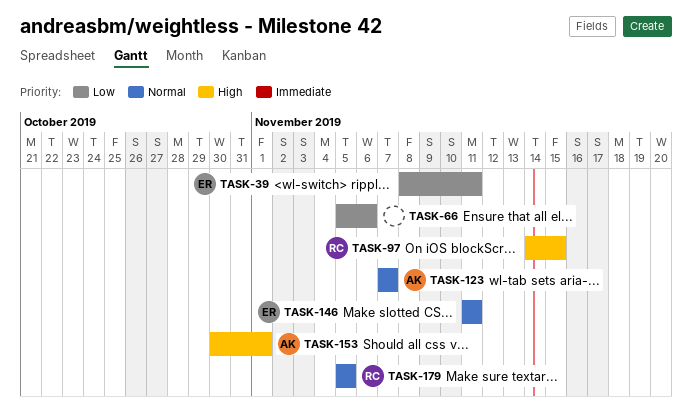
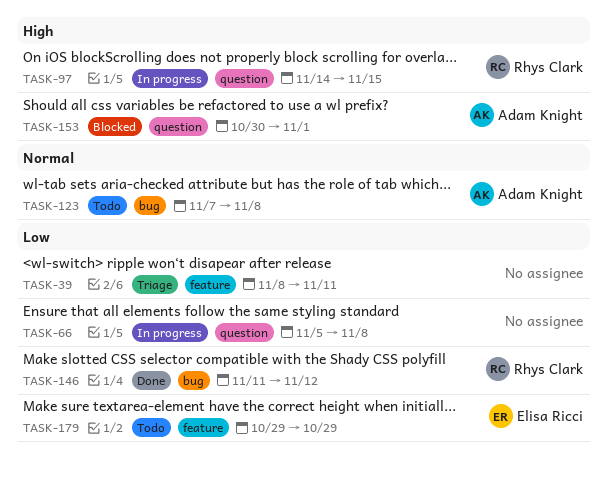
TASK-39, owner: Elisa Ricci -> none
TASK-66, due: Nov 6 -> Nov 8
TASK-123, due: Nov 7 -> Nov 8
TASK-146, owner: Elisa Ricci -> Rhys Clark
TASK-146, priority: Normal -> Low
TASK-146, due: Nov 11 -> Nov 12
TASK-179, owner: Rhys Clark -> Elisa Ricci
TASK-179, priority: Normal -> Low
TASK-179, start: Nov 5 -> Oct 29
TASK-179, due: Nov 5 -> Oct 29

